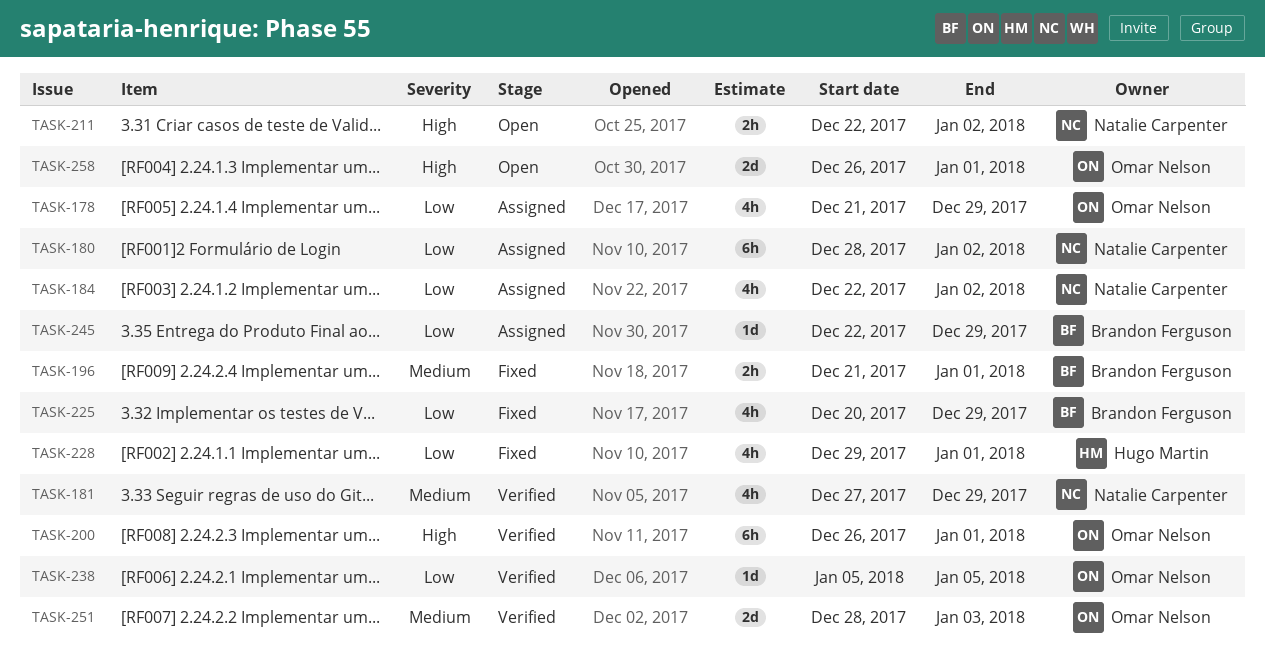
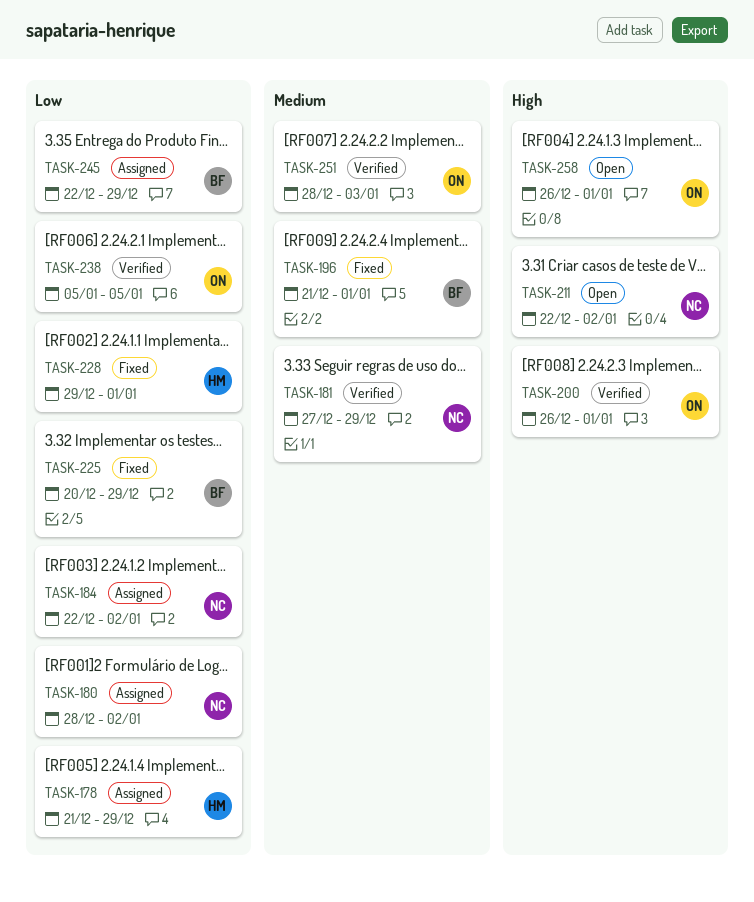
TASK-178, owner: Omar Nelson -> Hugo Martin

